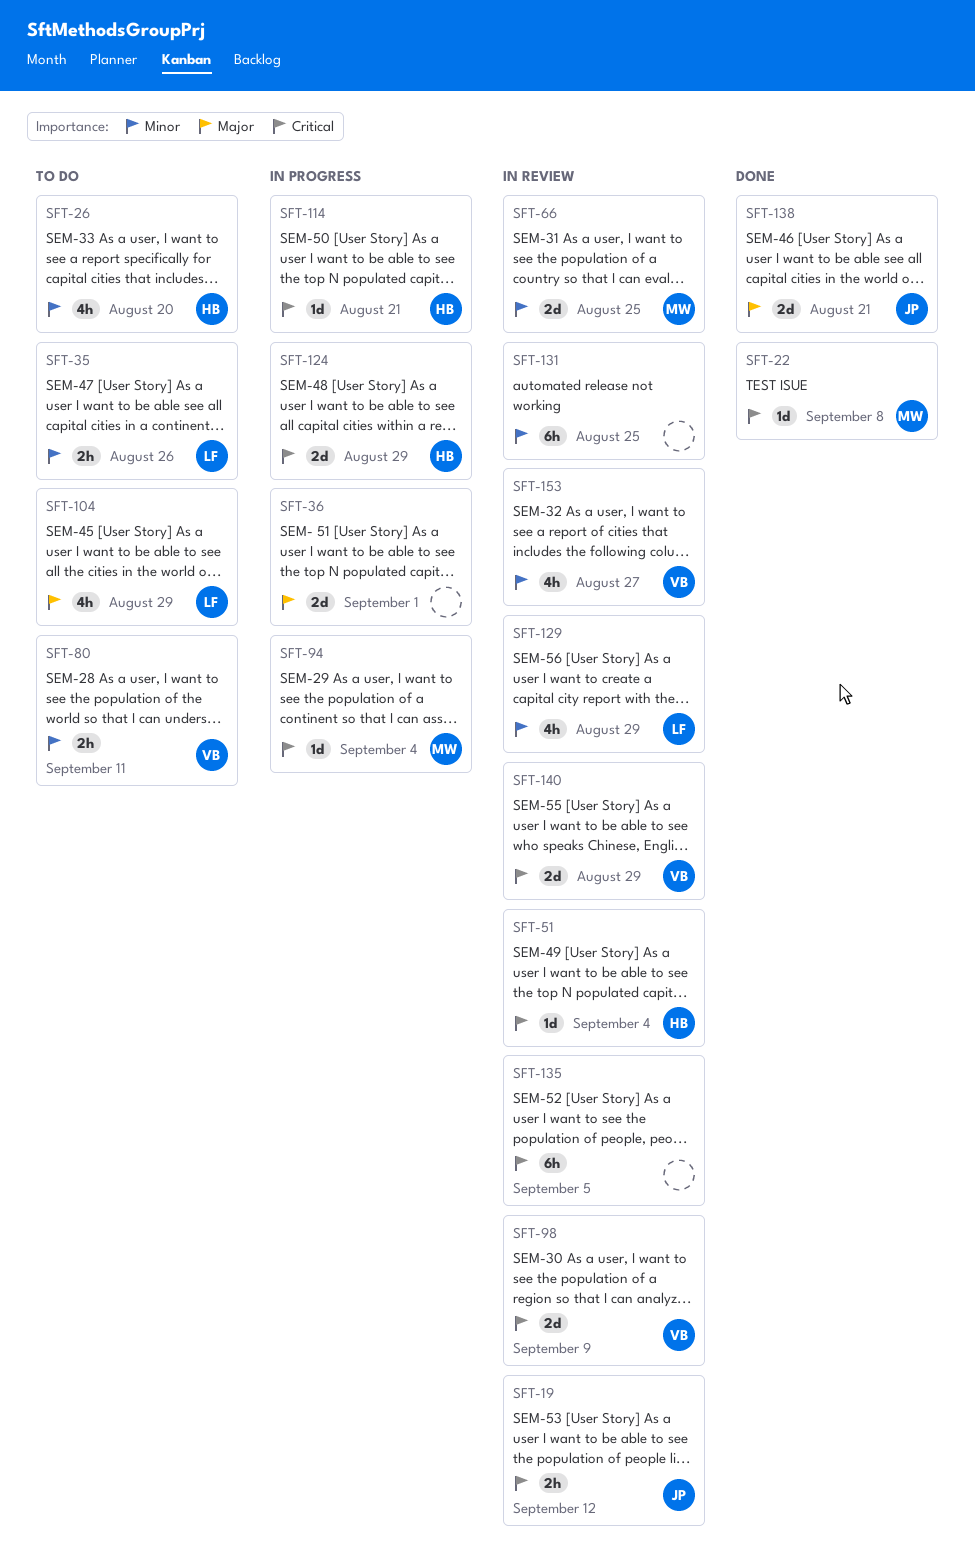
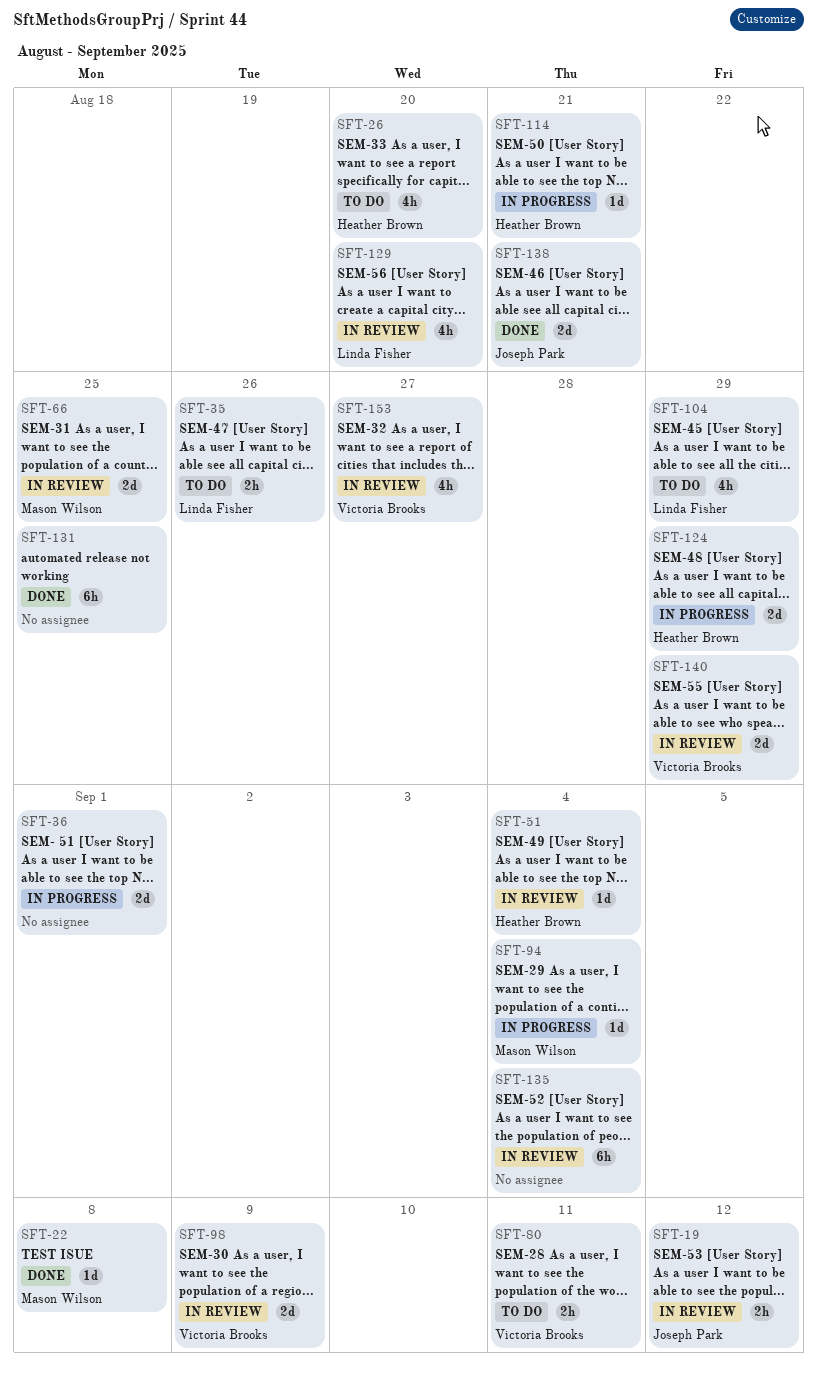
SFT-129, due: Aug 29 -> Aug 20
SFT-131, status: In review -> Done
SFT-135, due: Sep 5 -> Sep 4

